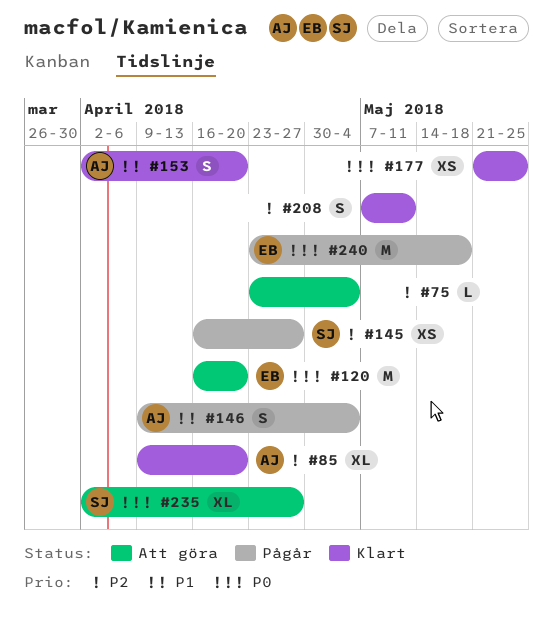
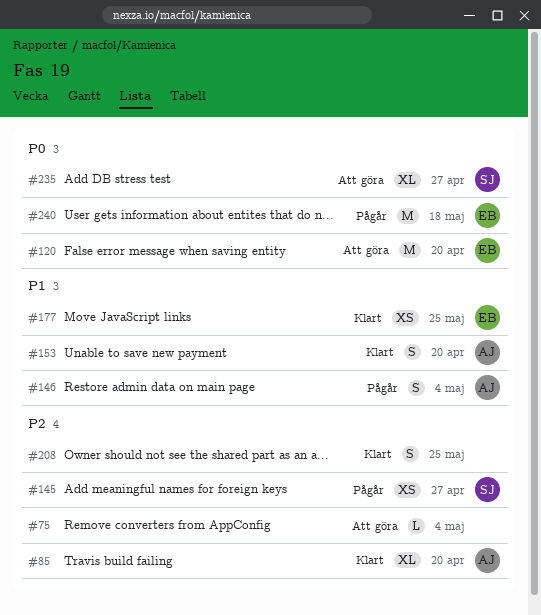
#177, owner: none -> EB
#177, priority: P0 -> P1
#208, due: May 11 -> May 25

